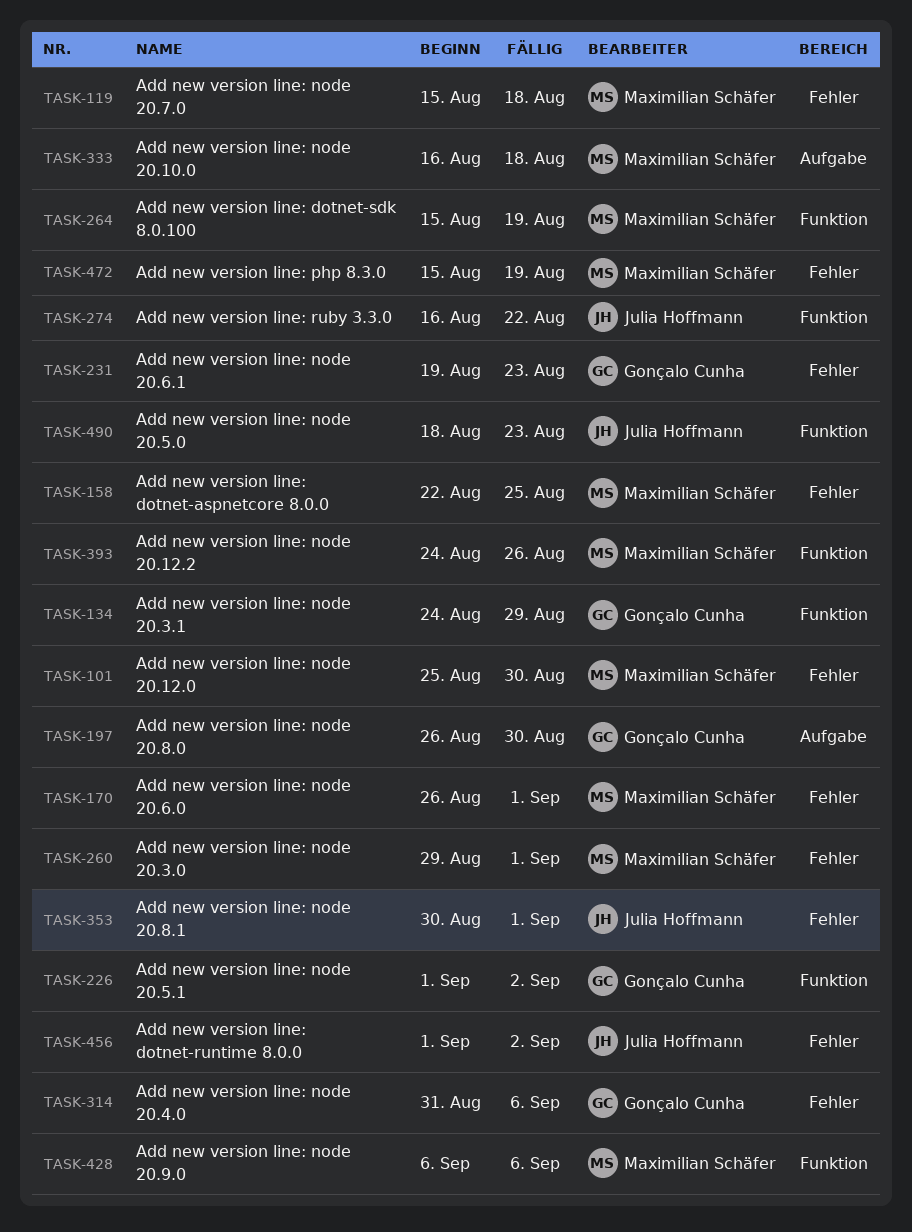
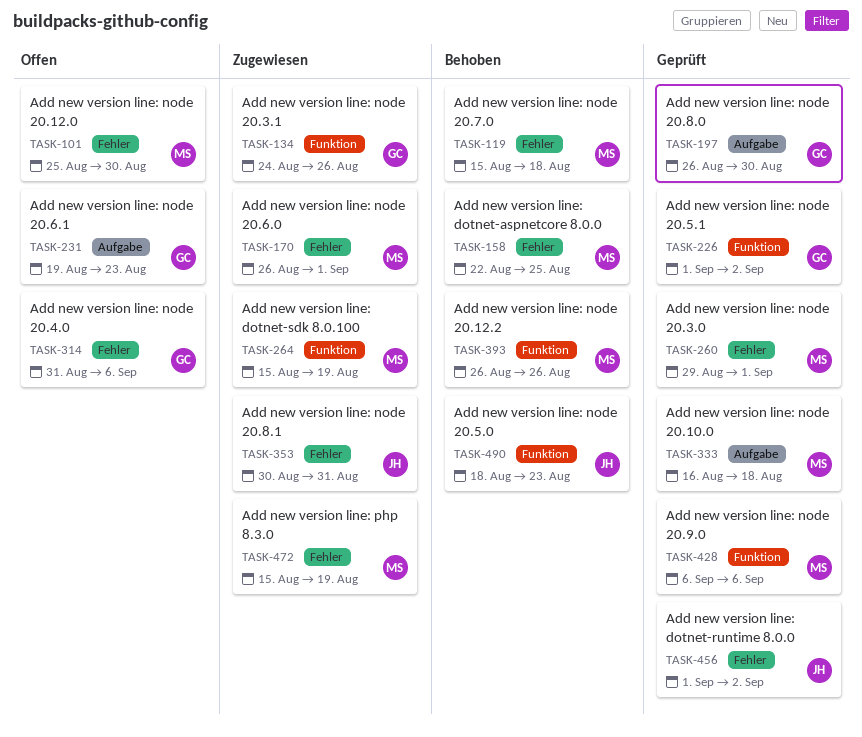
TASK-134, due: Aug 29 -> Aug 26
TASK-231, label: Fehler -> Aufgabe
TASK-274: present -> none
TASK-353, due: Sep 1 -> Aug 31
TASK-393, start: Aug 24 -> Aug 26

